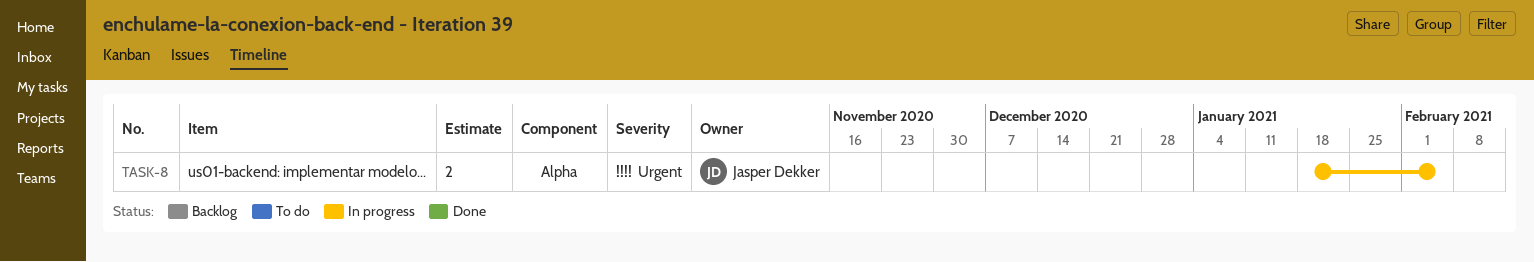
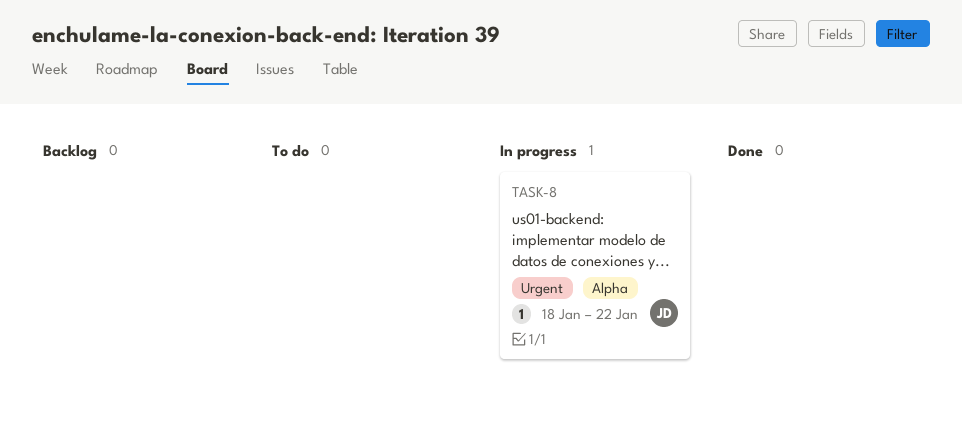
TASK-8, estimate: 2 -> 1
TASK-8, due: Feb 5 -> Jan 22

